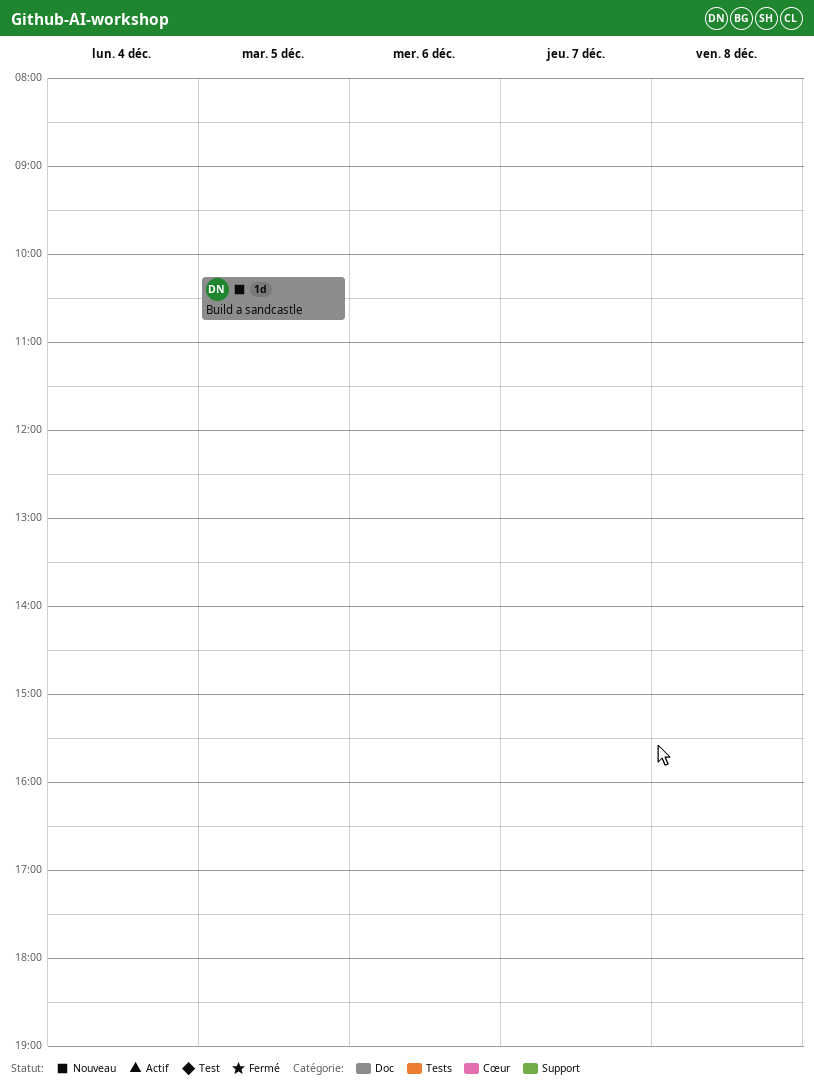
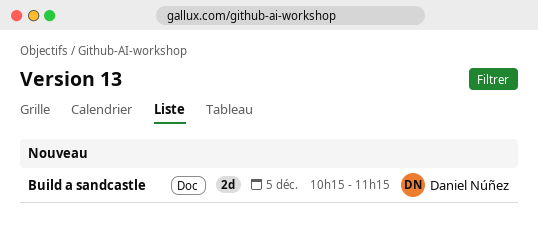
Build a sandcastle, estimate: 1d -> 2d
Build a sandcastle, ends: 10:45 -> 11:15

